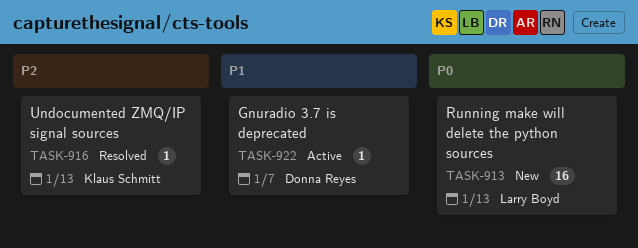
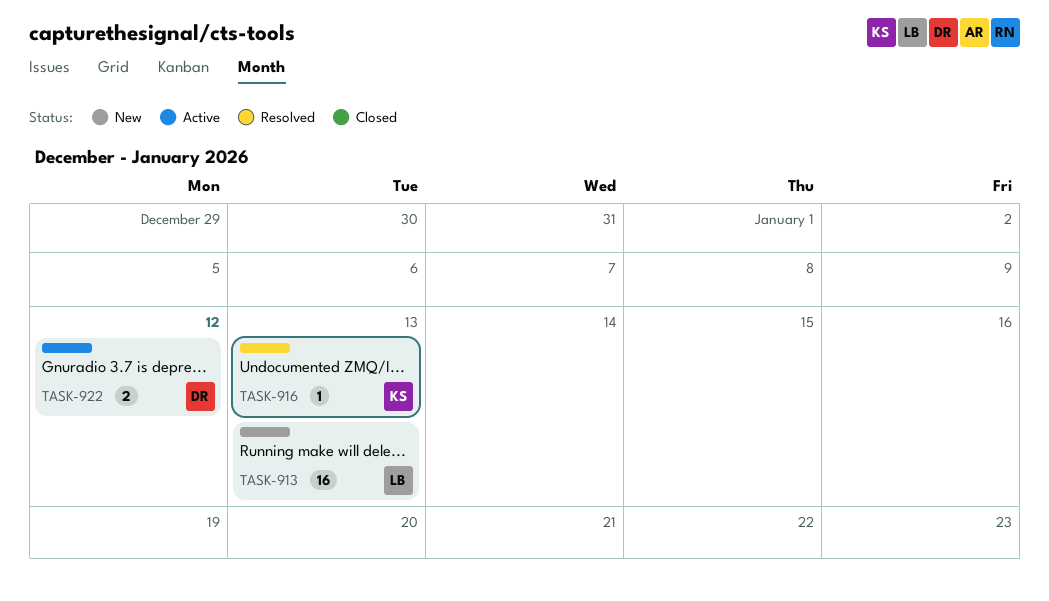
TASK-922, estimate: 1 -> 2
TASK-922, due: Jan 7 -> Jan 12

